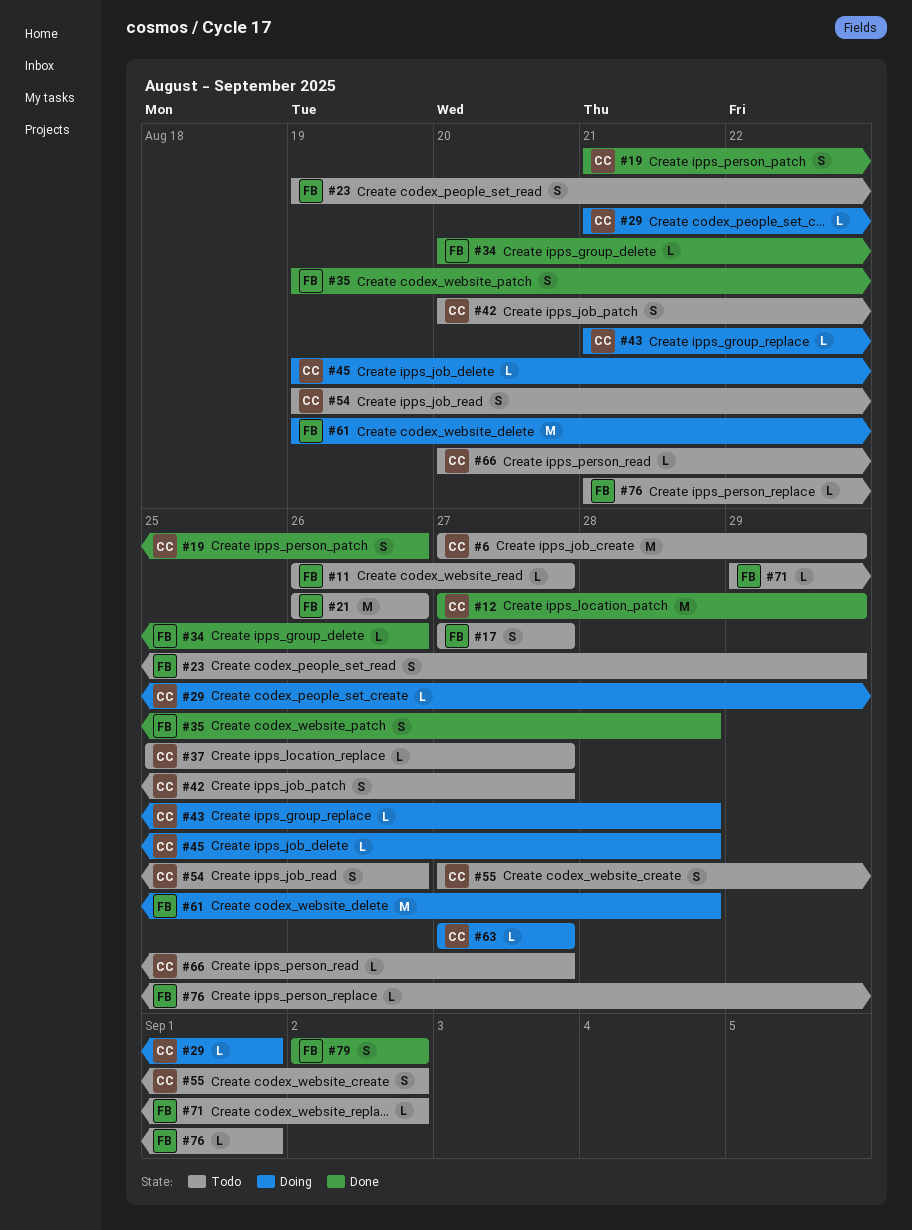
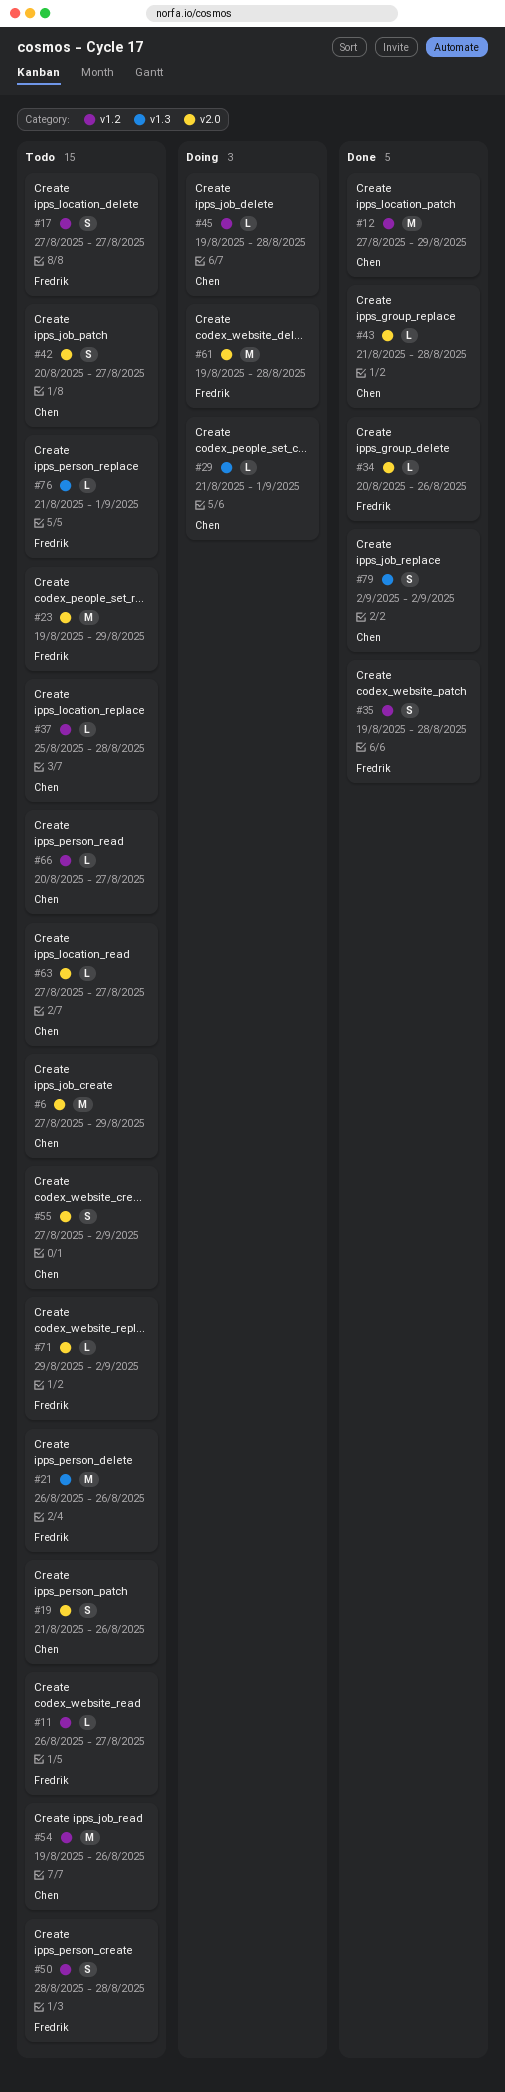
#19, status: Done -> Todo
#23, estimate: S -> M
#37, due: Aug 27 -> Aug 28
#43, status: Doing -> Done
#50: none -> present
#54, estimate: S -> M
#63, status: Doing -> Todo
#79, owner: Fredrik -> Chen

